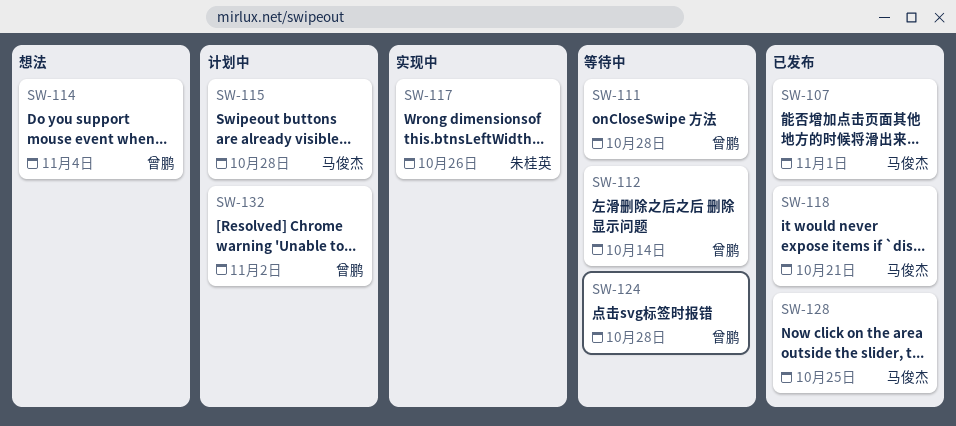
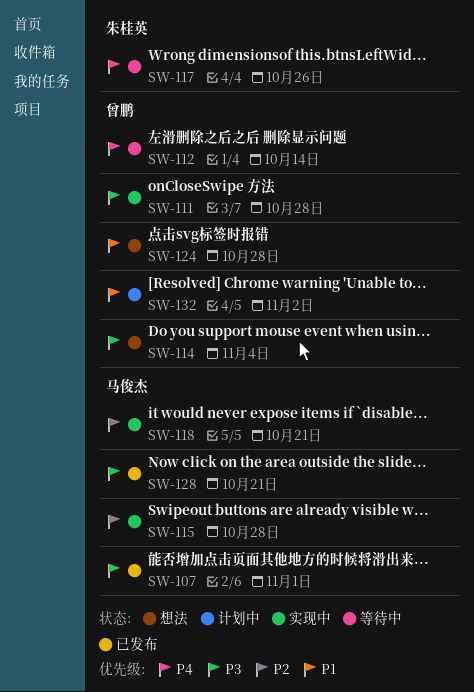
SW-111, status: 等待中 -> 实现中
SW-115, status: 计划中 -> 实现中
SW-117, status: 实现中 -> 等待中
SW-118, status: 已发布 -> 实现中
SW-124, status: 等待中 -> 想法
SW-128, due: Oct 25 -> Oct 21

